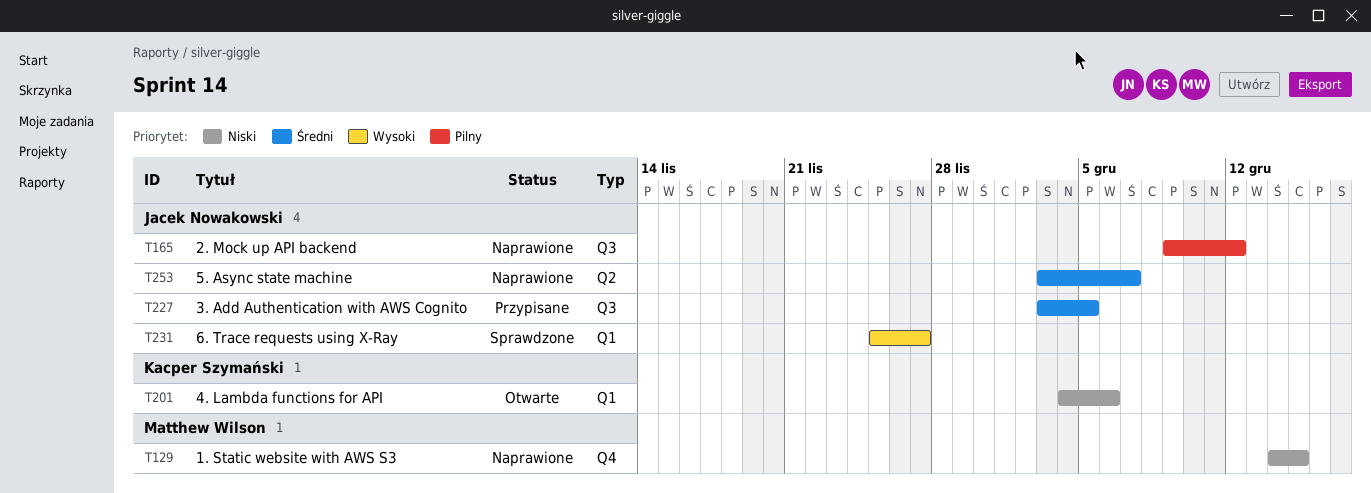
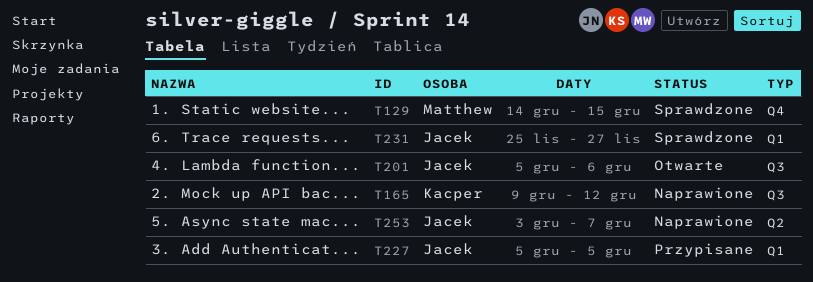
T129, status: Naprawione -> Sprawdzone
T165, owner: Jacek Nowakowski -> Kacper Szymański
T201, owner: Kacper Szymański -> Jacek Nowakowski
T201, label: Q1 -> Q3
T201, start: Dec 4 -> Dec 5
T227, label: Q3 -> Q1
T227, start: Dec 3 -> Dec 5

